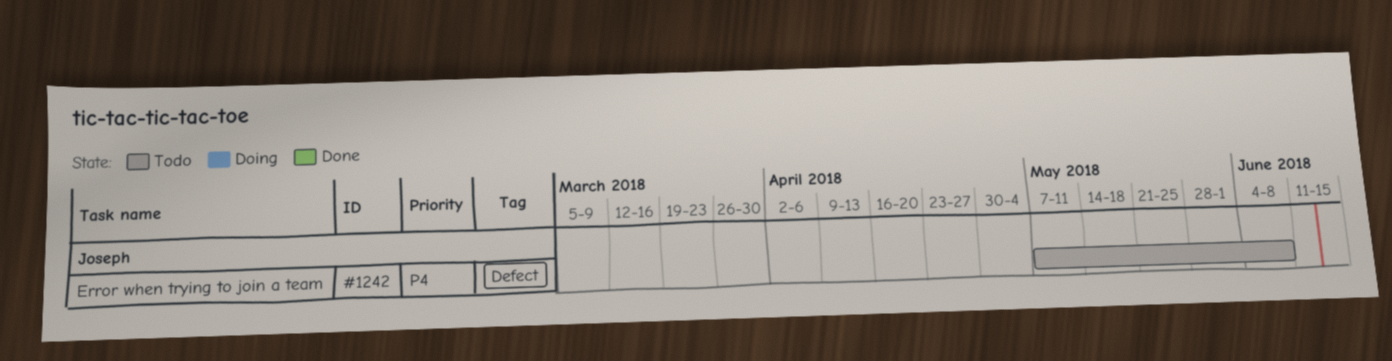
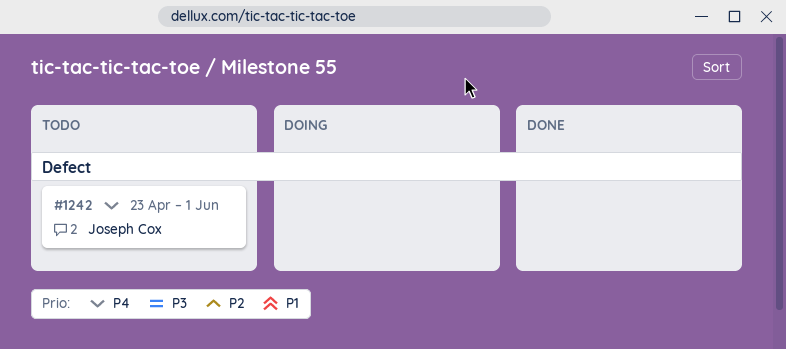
#1242, start: May 7 -> Apr 23
#1242, due: Jun 8 -> Jun 1

